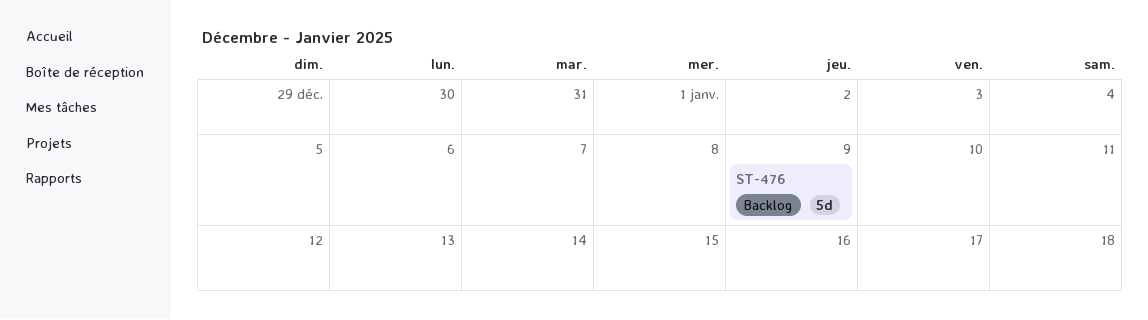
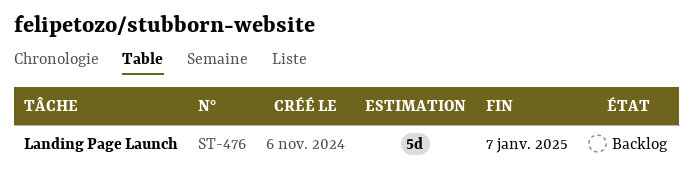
ST-476, due: Jan 9 -> Jan 7

